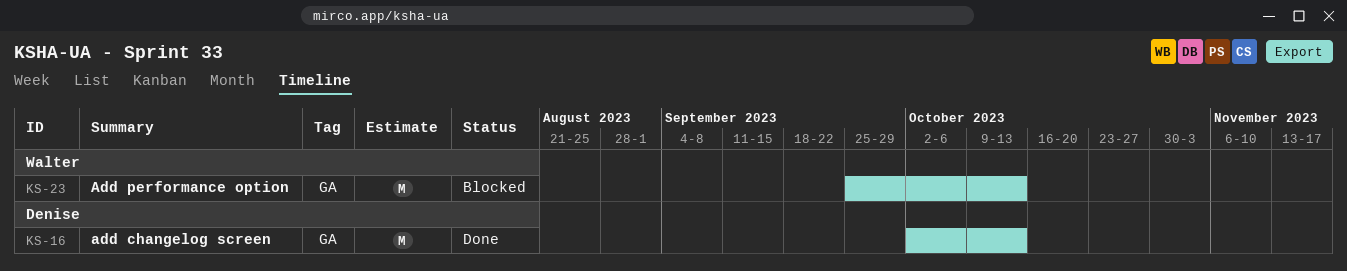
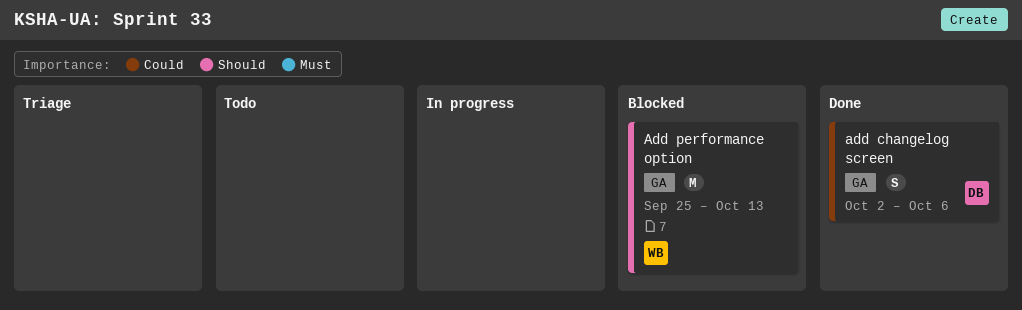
add changelog screen, estimate: M -> S
add changelog screen, due: Oct 13 -> Oct 6

